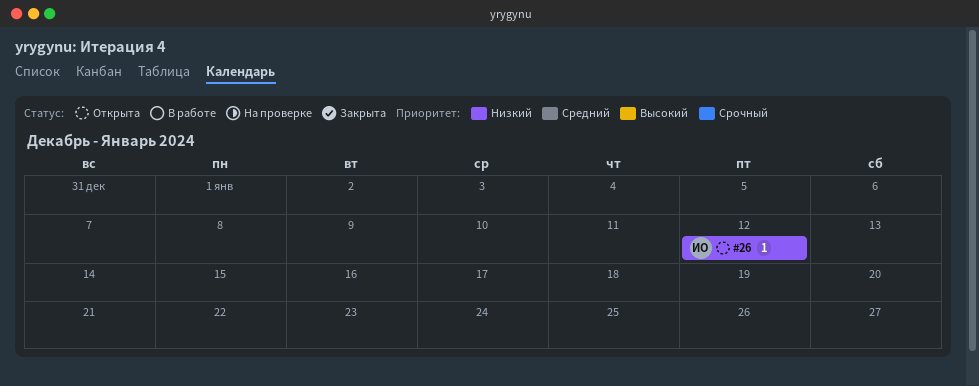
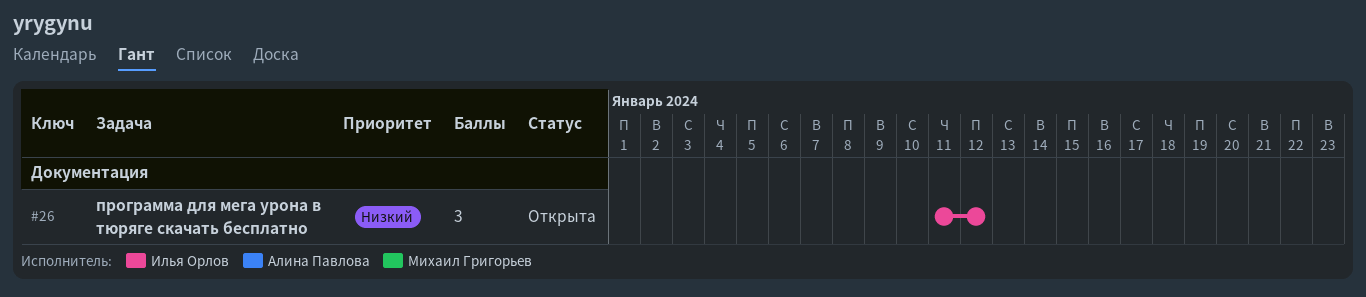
#26, estimate: 1 -> 3
#26, start: Jan 12 -> Jan 11

